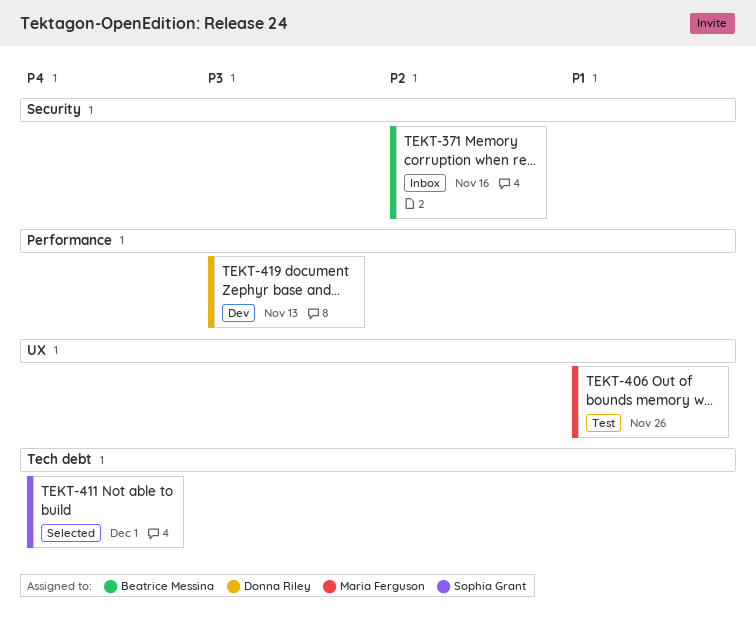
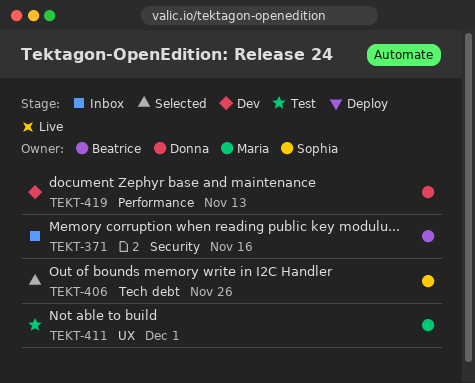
TEKT-406, status: Test -> Selected
TEKT-406, owner: Maria Ferguson -> Sophia Grant
TEKT-406, label: UX -> Tech debt
TEKT-411, status: Selected -> Test
TEKT-411, owner: Sophia Grant -> Maria Ferguson
TEKT-411, label: Tech debt -> UX

